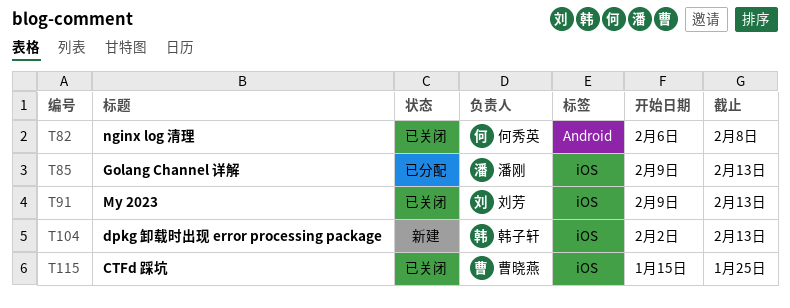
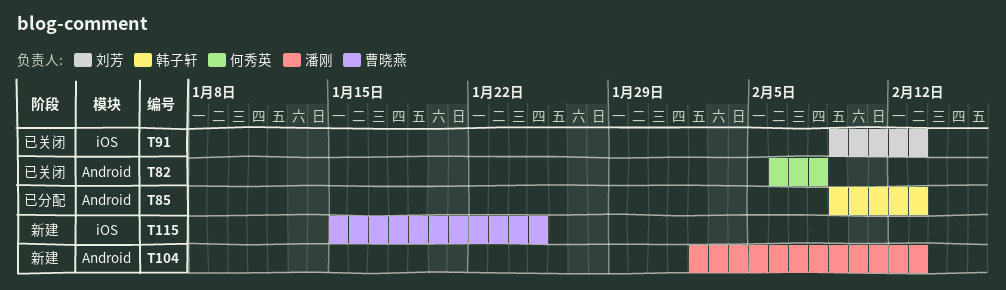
T85, owner: 潘刚 -> 韩子轩
T85, label: iOS -> Android
T104, owner: 韩子轩 -> 潘刚
T104, label: iOS -> Android
T115, status: 已关闭 -> 新建

